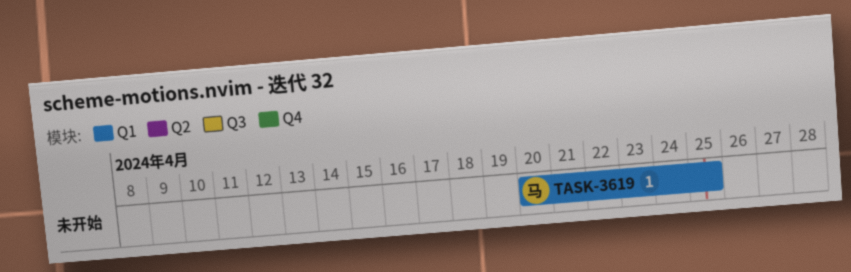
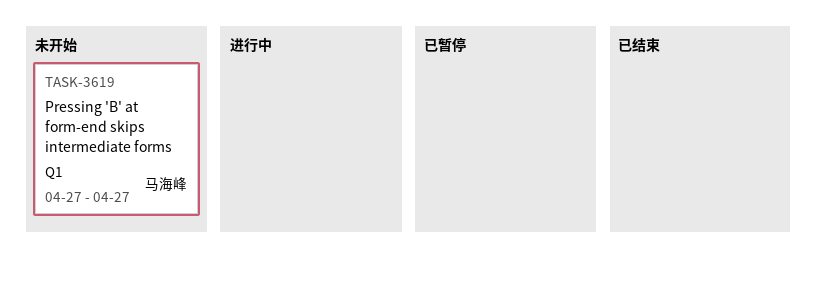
TASK-3619, start: Apr 20 -> Apr 27
TASK-3619, due: Apr 25 -> Apr 27

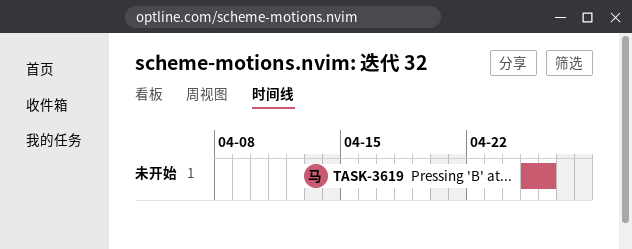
TASK-3619, start: Apr 27 -> Apr 25
TASK-3619, due: Apr 27 -> Apr 26

